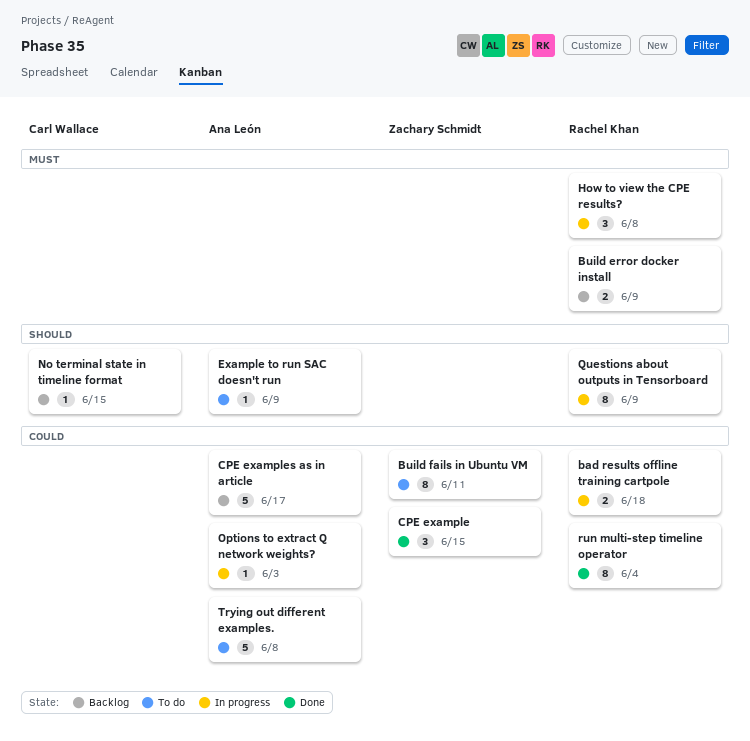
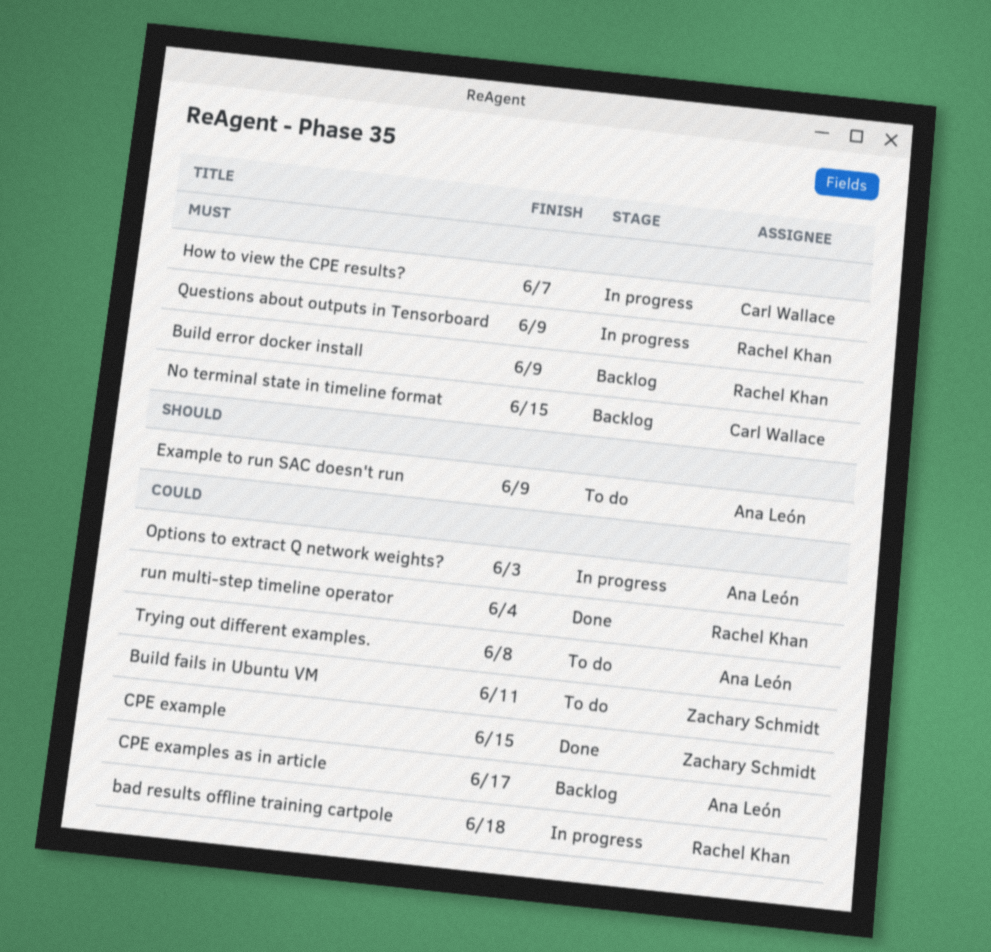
How to view the CPE results?, owner: Rachel Khan -> Carl Wallace
How to view the CPE results?, due: Jun 8 -> Jun 7
No terminal state in timeline format, priority: Should -> Must
Questions about outputs in Tensorboard, priority: Should -> Must

